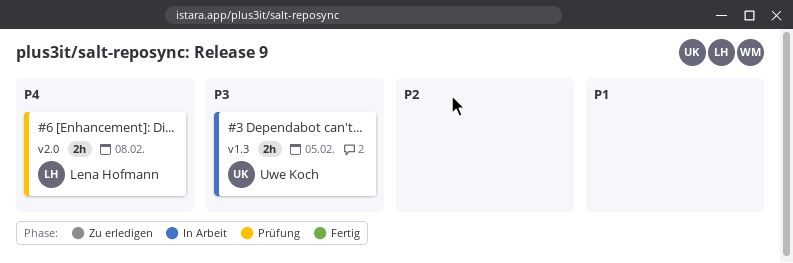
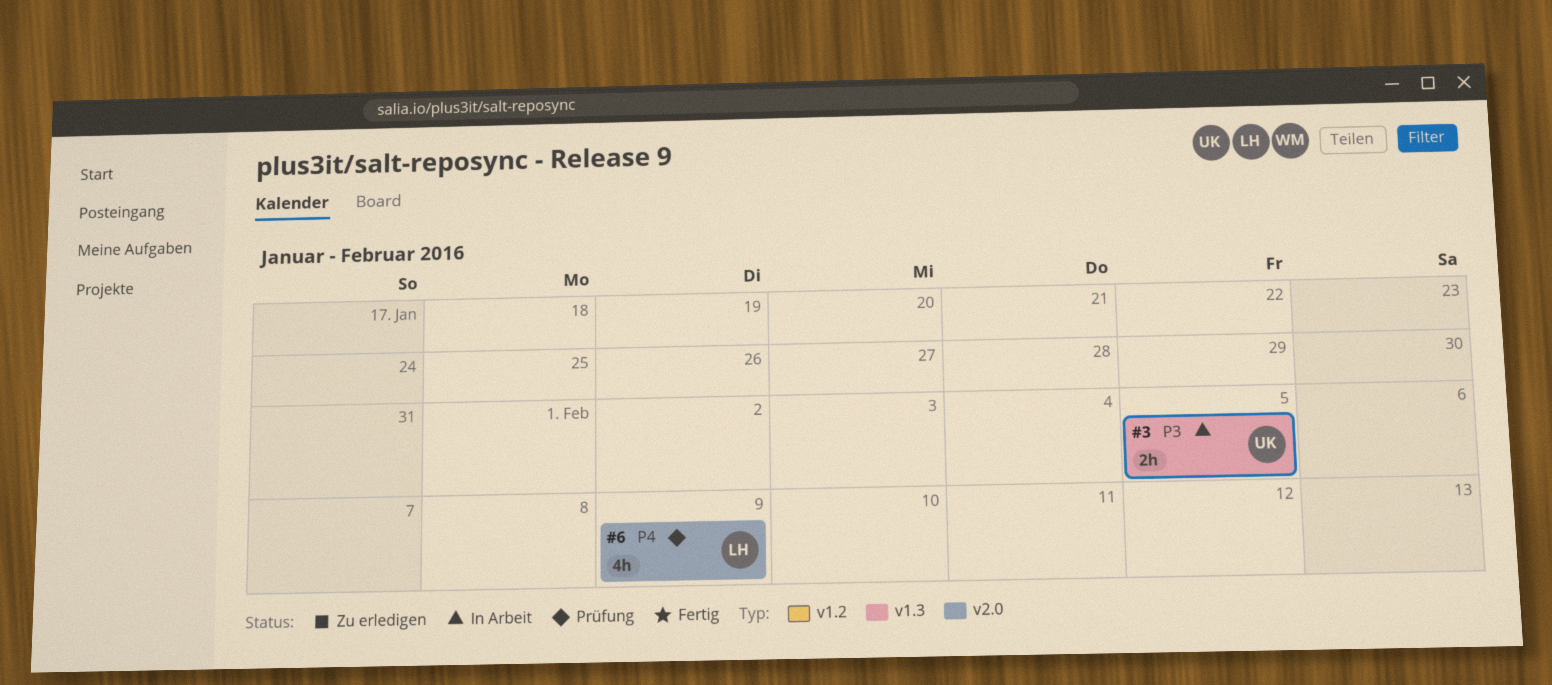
#6, estimate: 2h -> 4h
#6, due: Feb 8 -> Feb 9

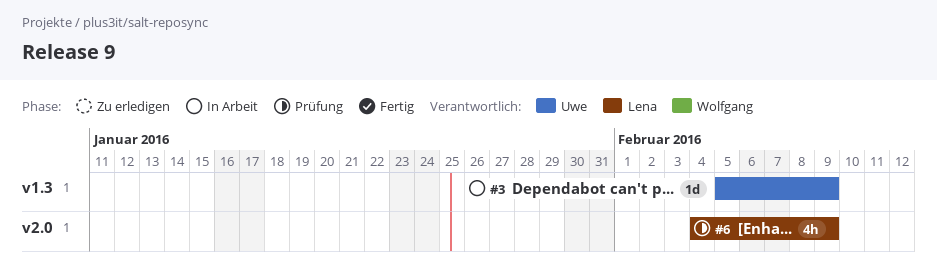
#3, estimate: 2h -> 1d
#3, due: Feb 5 -> Feb 9

